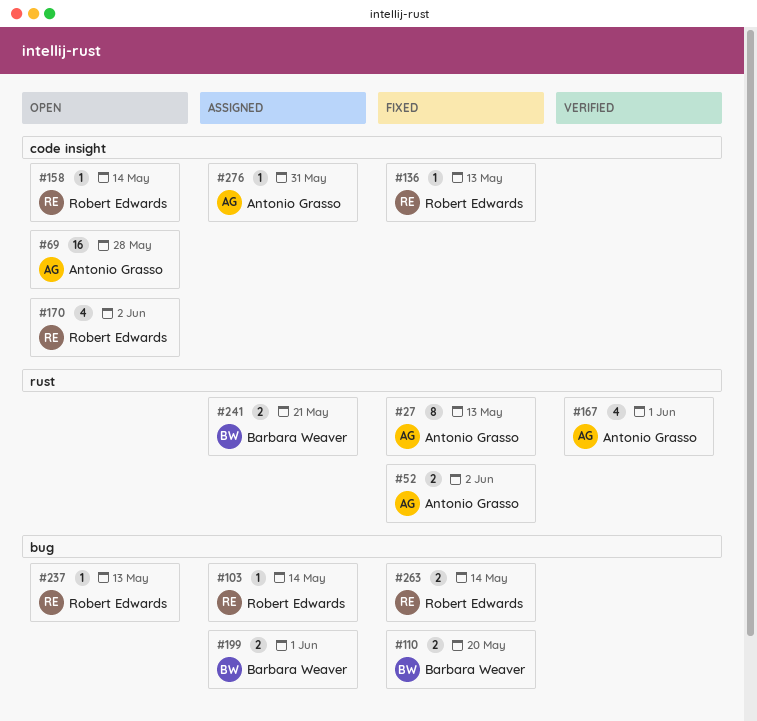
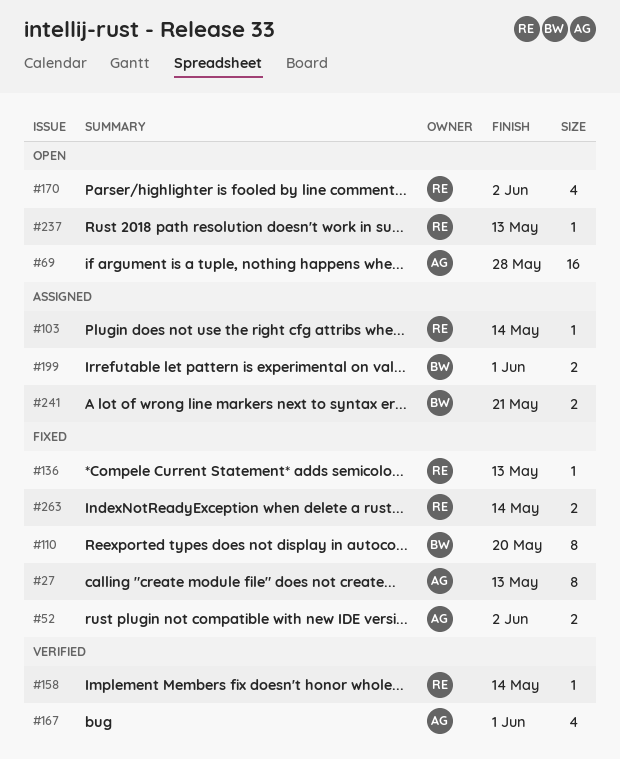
#110, estimate: 2 -> 8
#158, status: Open -> Verified
#276: present -> none

